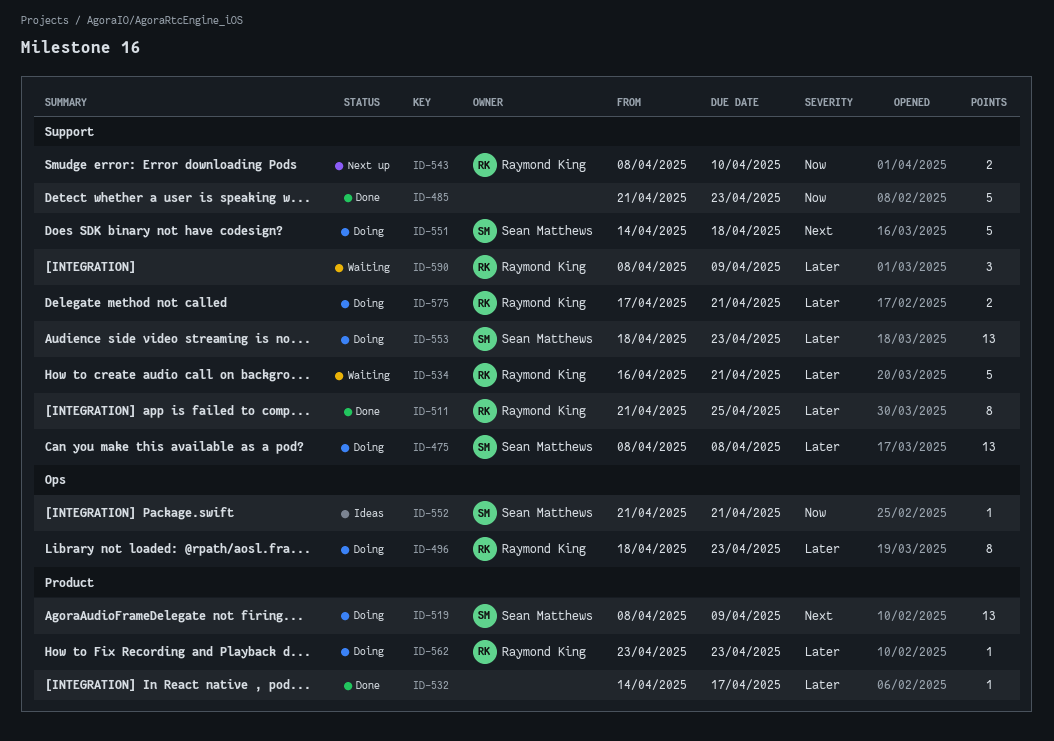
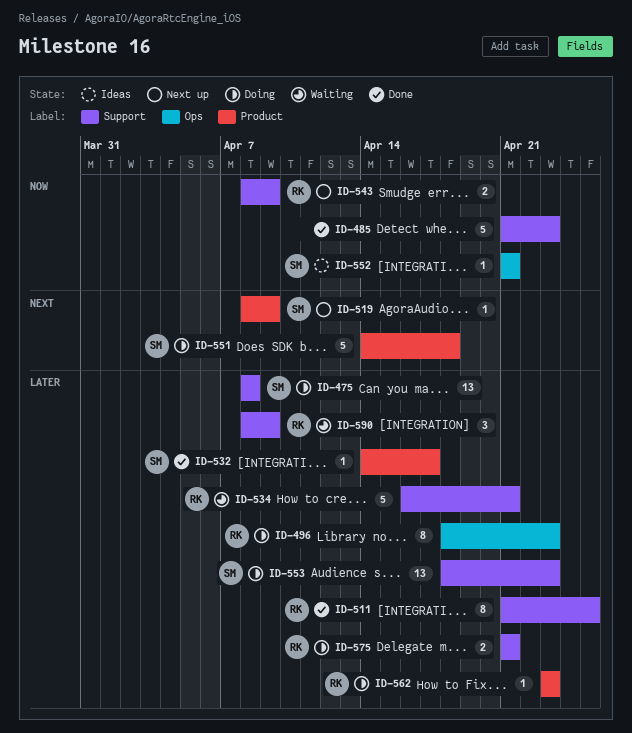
ID-519, status: Doing -> Next up
ID-519, estimate: 13 -> 1
ID-532, owner: none -> Sean Matthews
ID-543, due: Apr 10 -> Apr 9
ID-551, label: Support -> Product
ID-575, start: Apr 17 -> Apr 21

